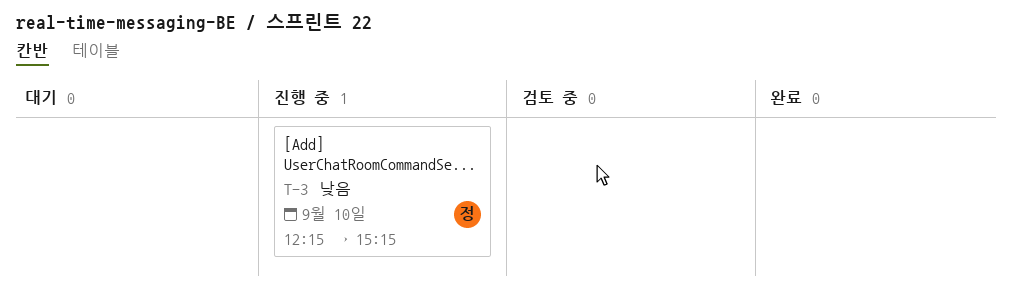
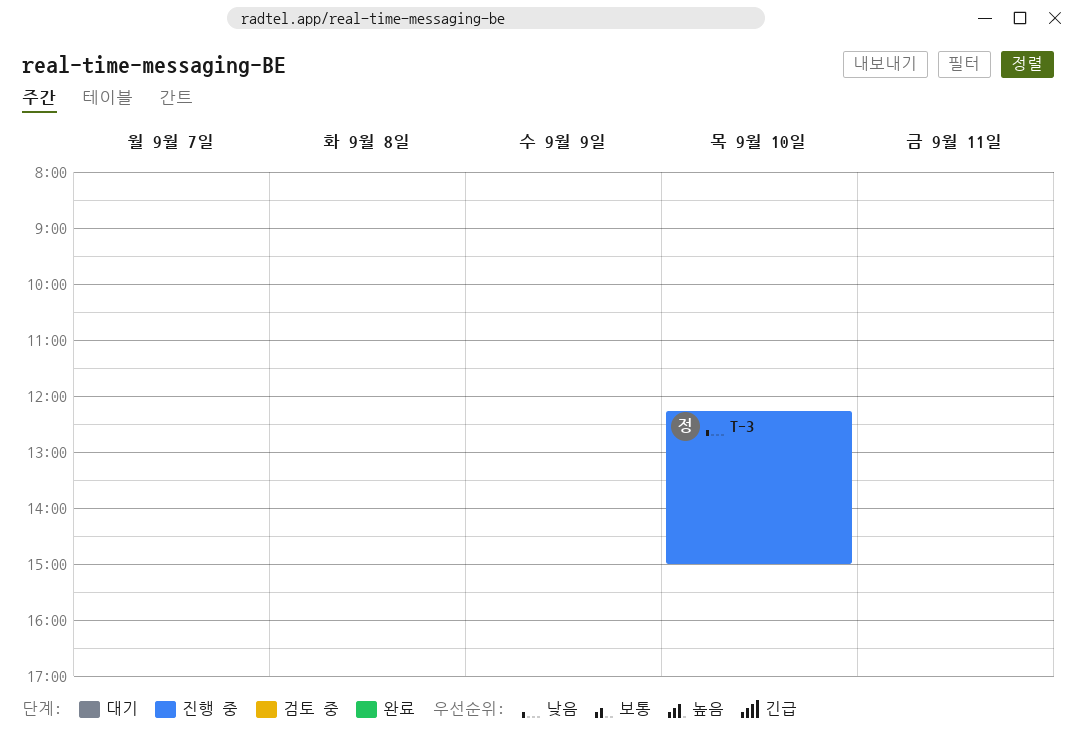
T-3, ends: 15:15 -> 15:00

